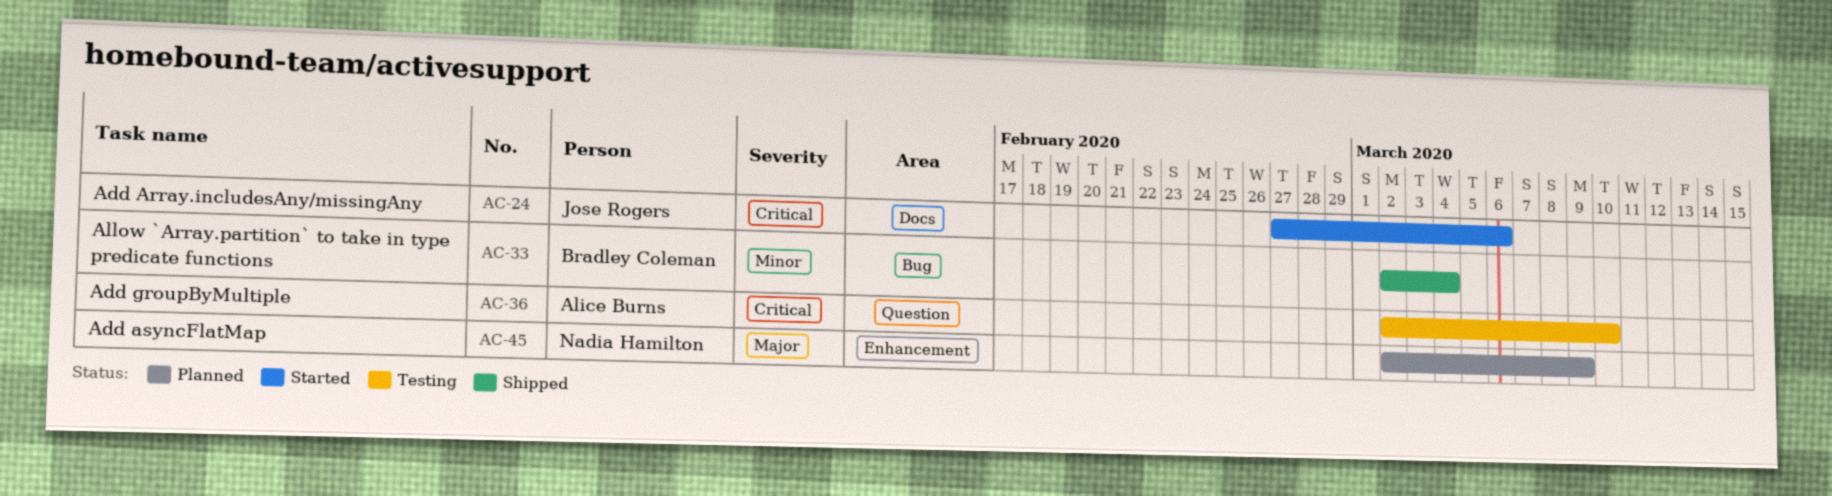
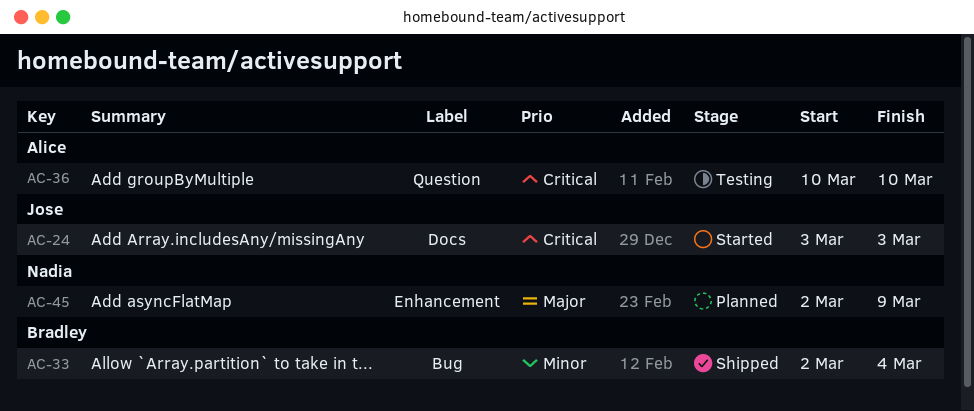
AC-24, start: Feb 27 -> Mar 3
AC-24, due: Mar 6 -> Mar 3
AC-36, start: Mar 2 -> Mar 10

